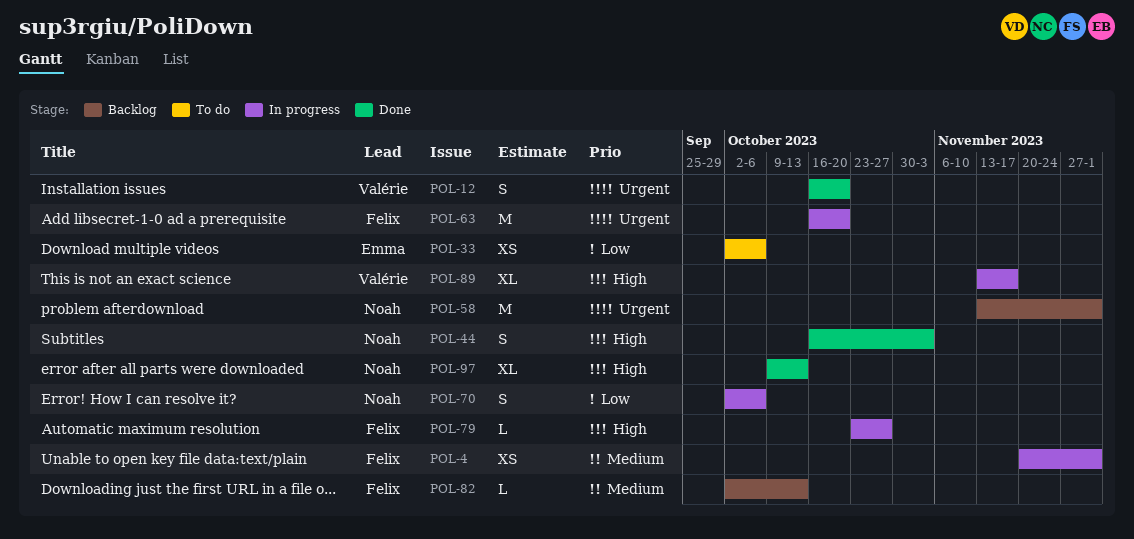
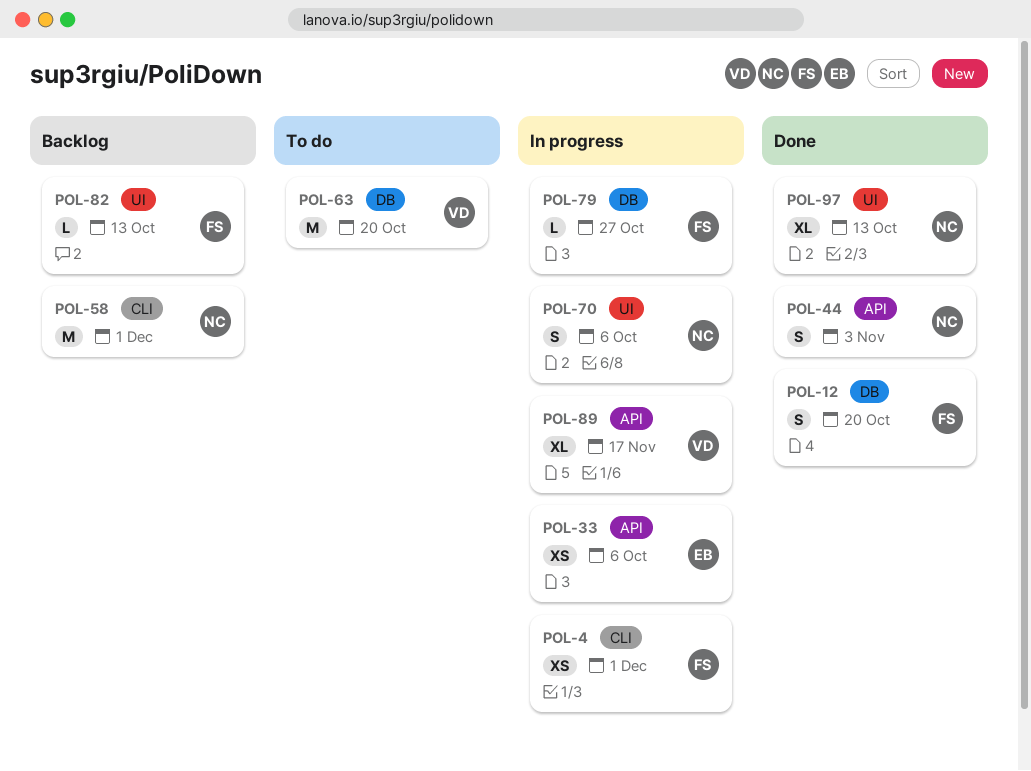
POL-12, owner: Valérie -> Felix
POL-33, status: To do -> In progress
POL-63, status: In progress -> To do
POL-63, owner: Felix -> Valérie

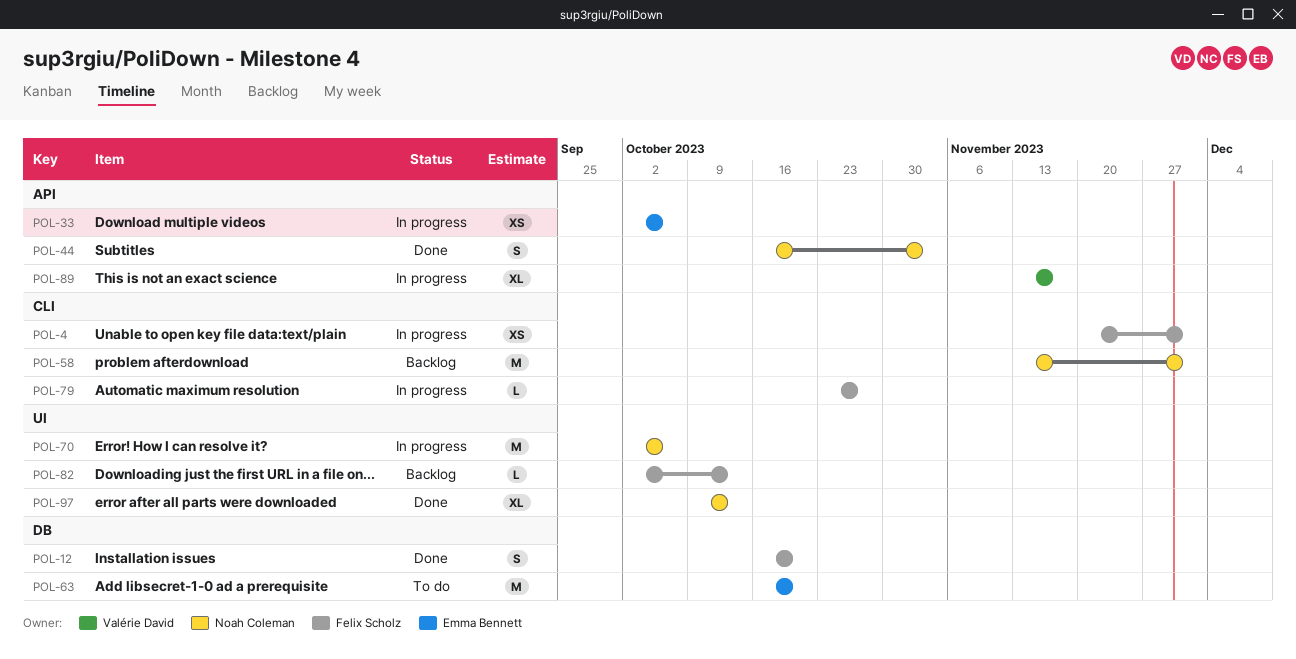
POL-63, owner: Valérie David -> Emma Bennett
POL-70, estimate: S -> M
POL-79, label: DB -> CLI

